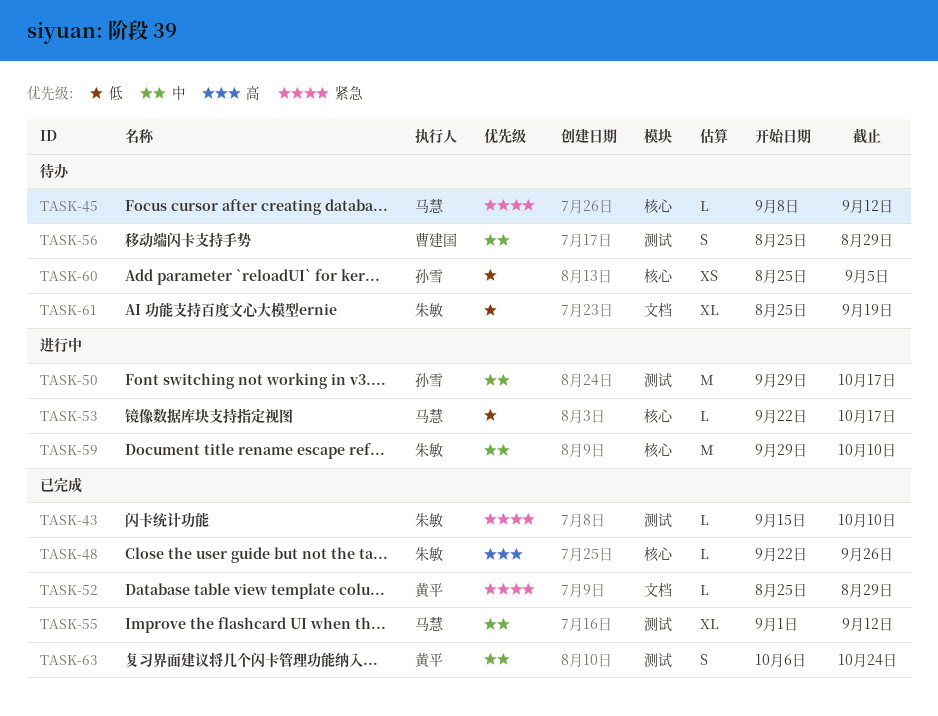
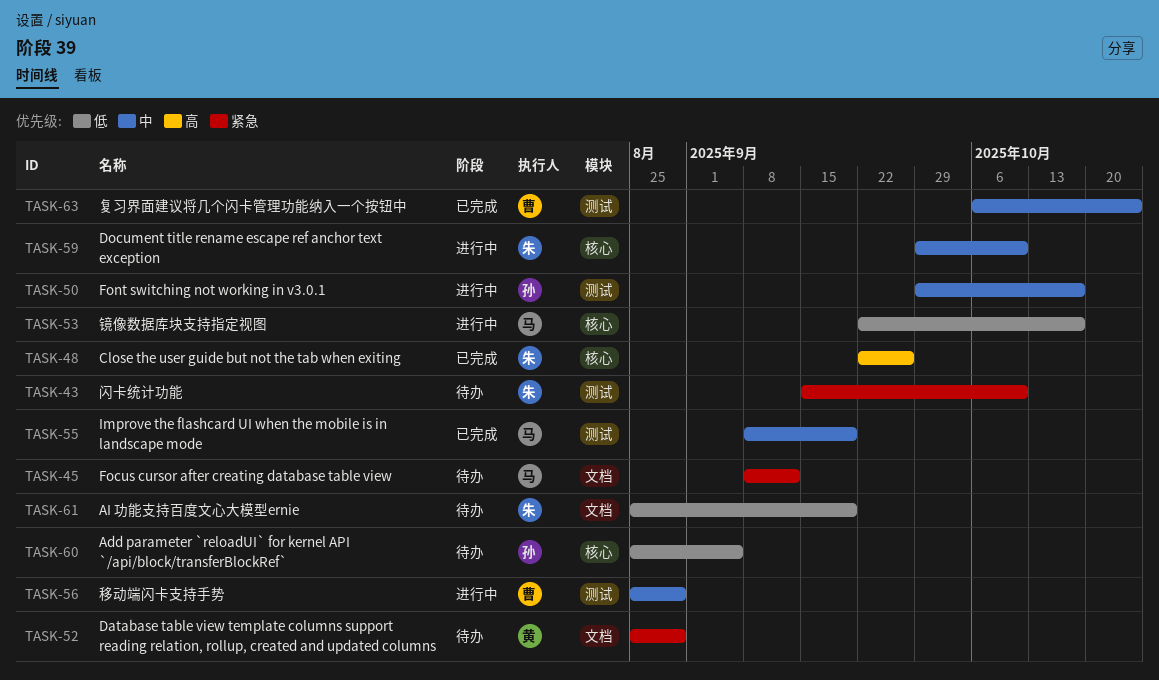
TASK-43, status: 已完成 -> 待办
TASK-45, label: 核心 -> 文档
TASK-52, status: 已完成 -> 待办
TASK-55, start: Sep 1 -> Sep 8
TASK-55, due: Sep 12 -> Sep 19
TASK-56, status: 待办 -> 进行中
TASK-63, owner: 黄平 -> 曹建国

